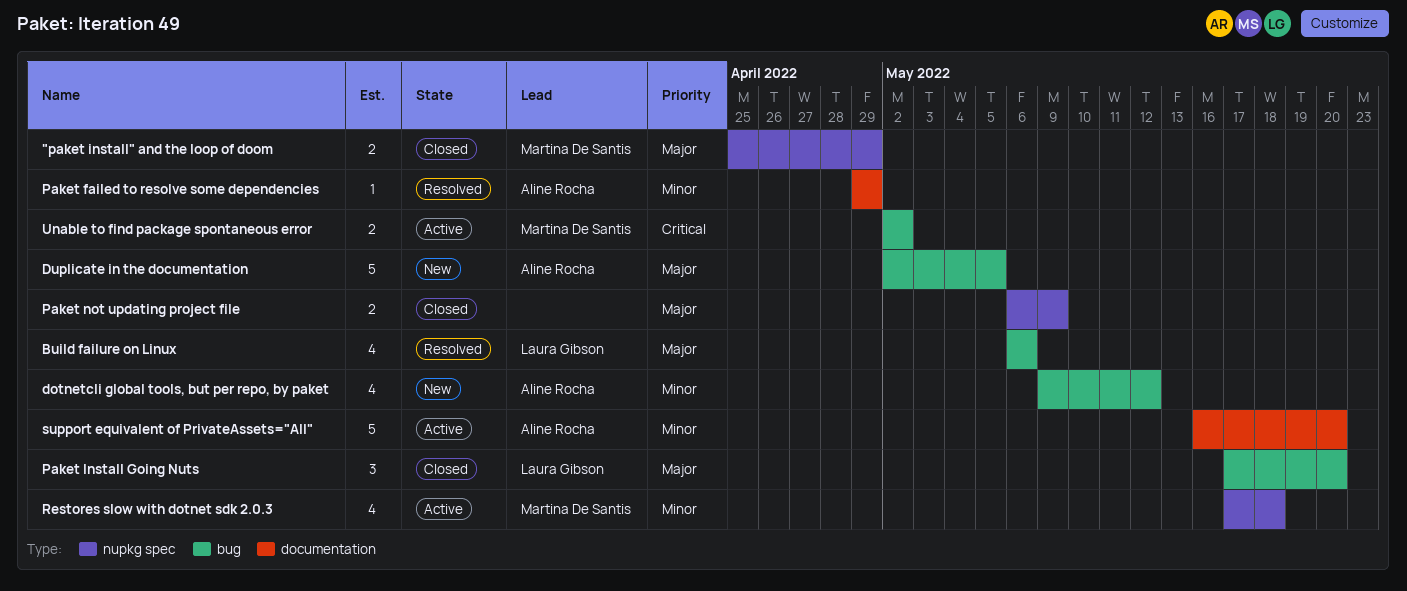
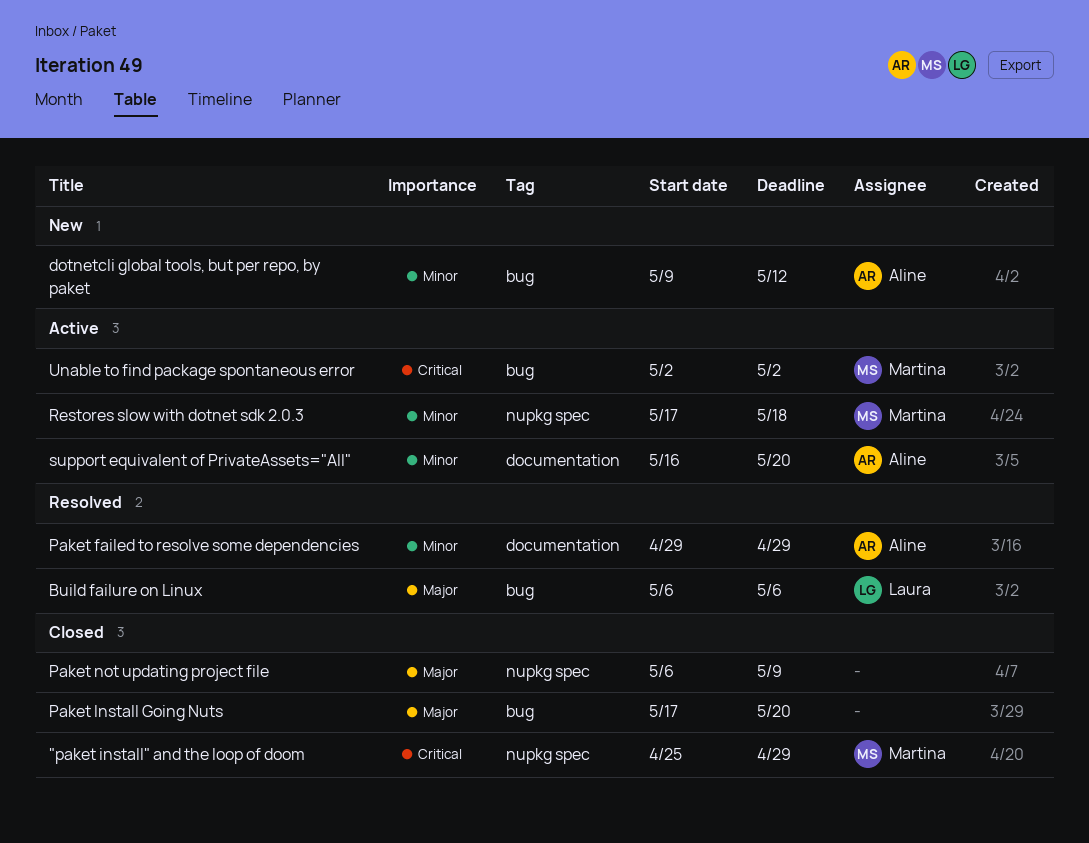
"paket install" and the loop of doom, priority: Major -> Critical
Duplicate in the documentation: present -> none
Paket Install Going Nuts, owner: Laura Gibson -> none

